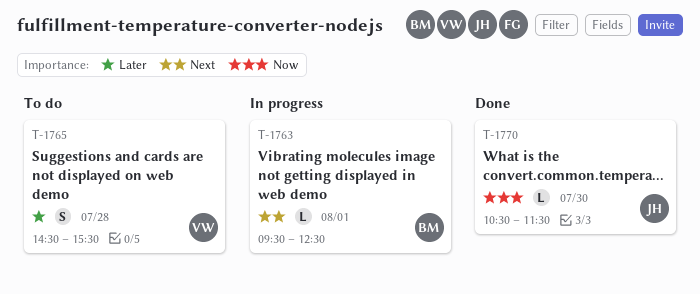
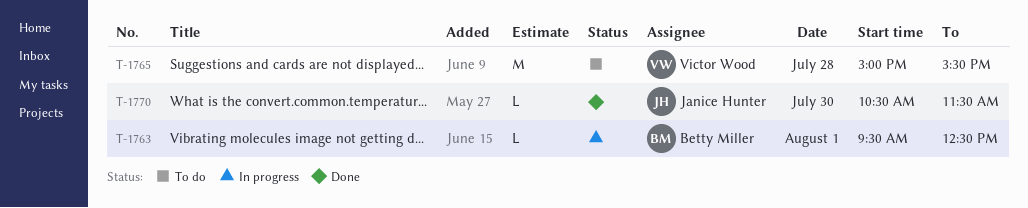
T-1765, estimate: S -> M
T-1765, begins: 14:30 -> 15:00

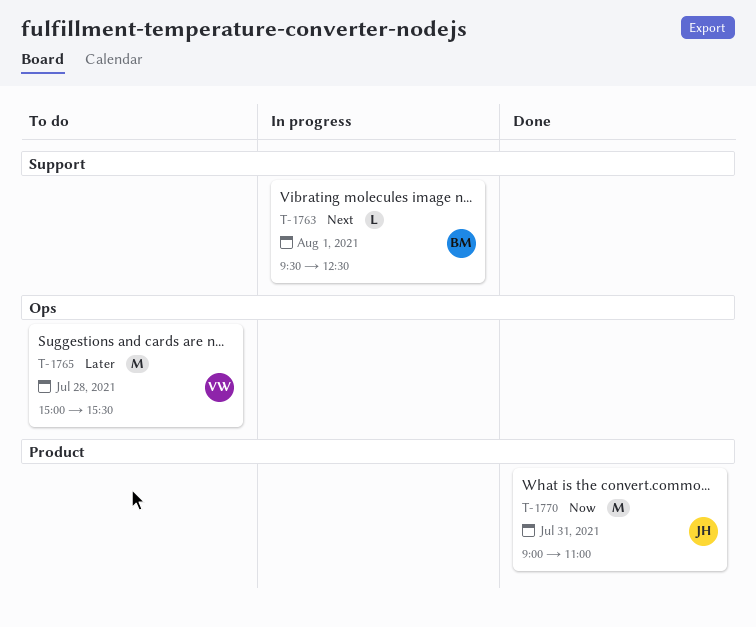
T-1770, estimate: L -> M
T-1770, day: Jul 30 -> Jul 31
T-1770, begins: 10:30 -> 09:00
T-1770, ends: 11:30 -> 11:00

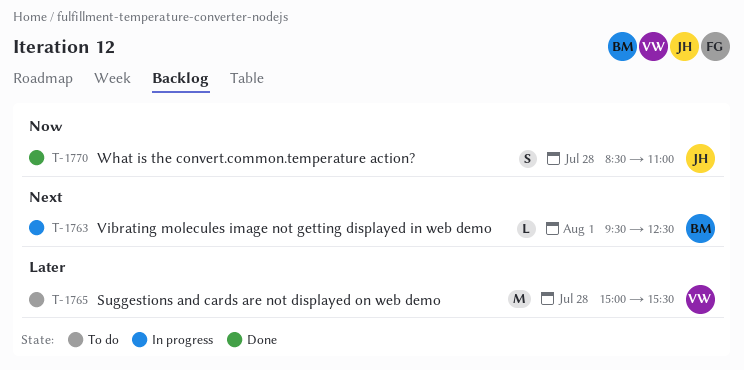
T-1770, estimate: M -> S
T-1770, day: Jul 31 -> Jul 28
T-1770, begins: 09:00 -> 08:30

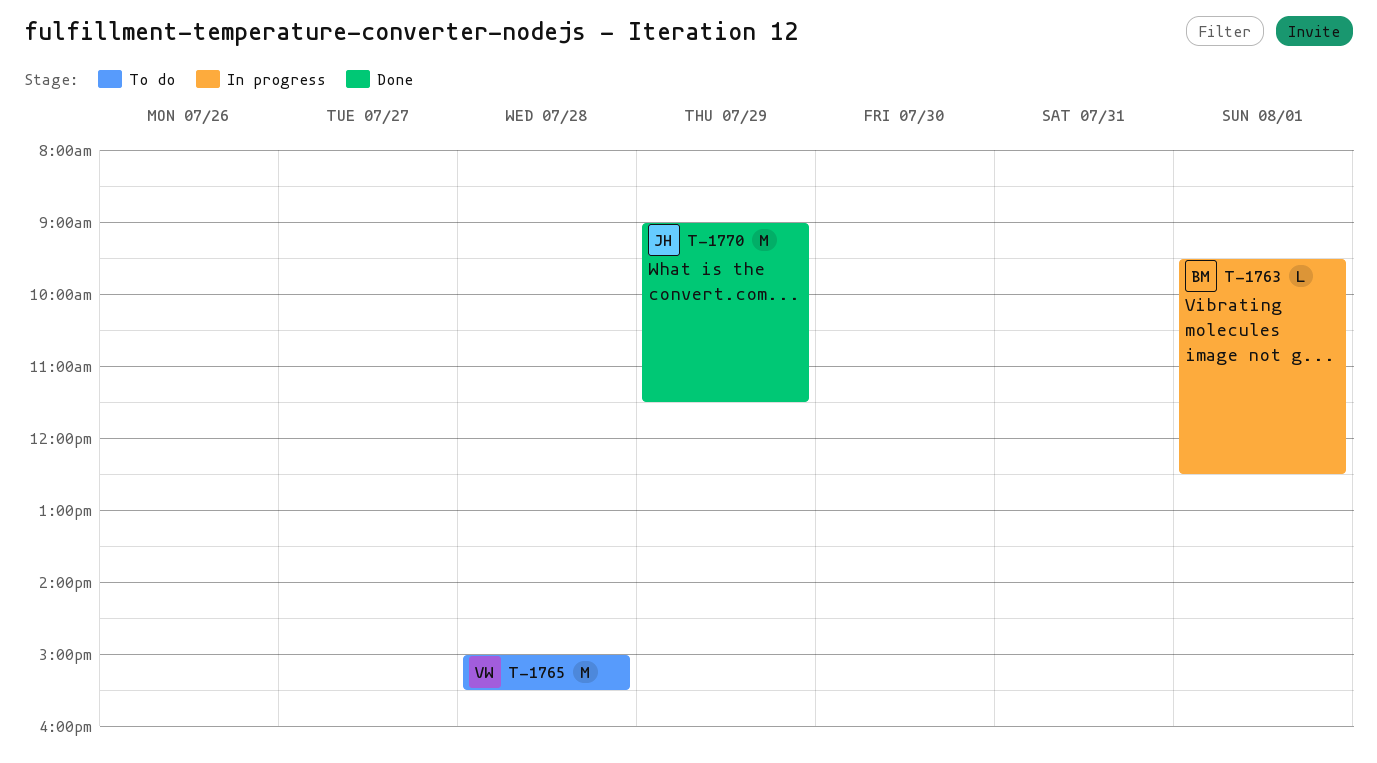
T-1770, estimate: S -> M
T-1770, day: Jul 28 -> Jul 29
T-1770, begins: 08:30 -> 09:00
T-1770, ends: 11:00 -> 11:30

